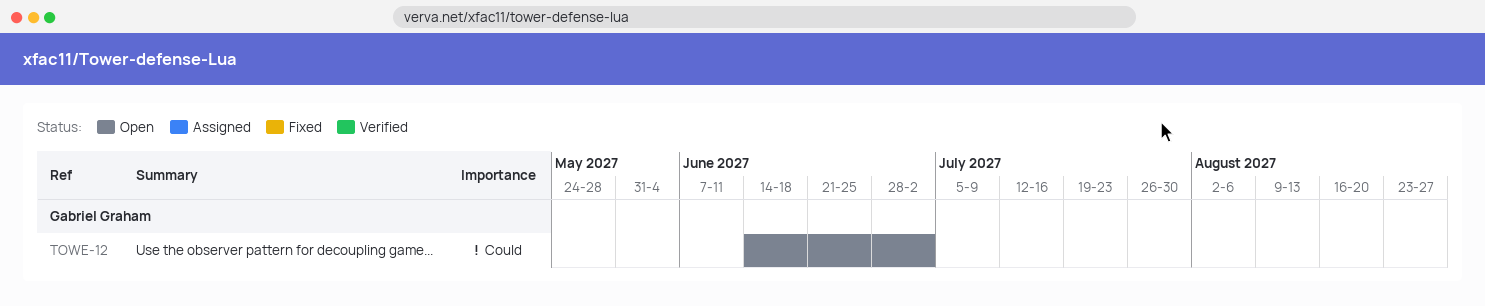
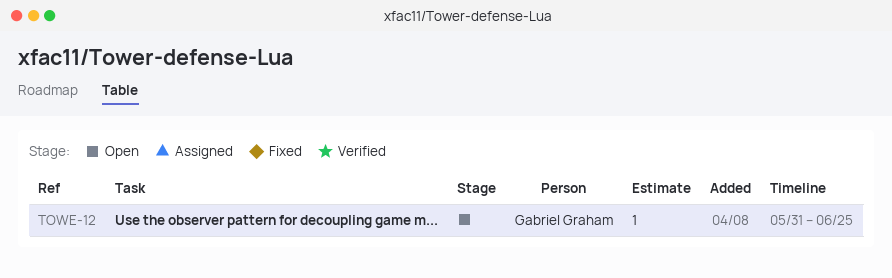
TOWE-12, start: Jun 14 -> May 31
TOWE-12, due: Jul 2 -> Jun 25

